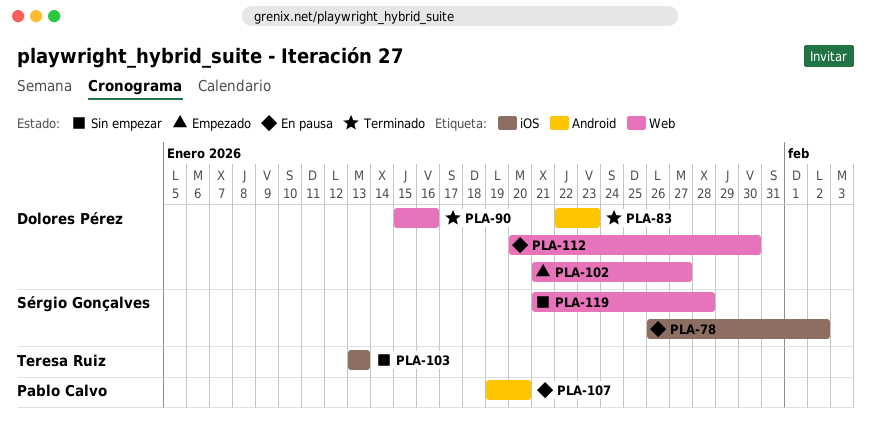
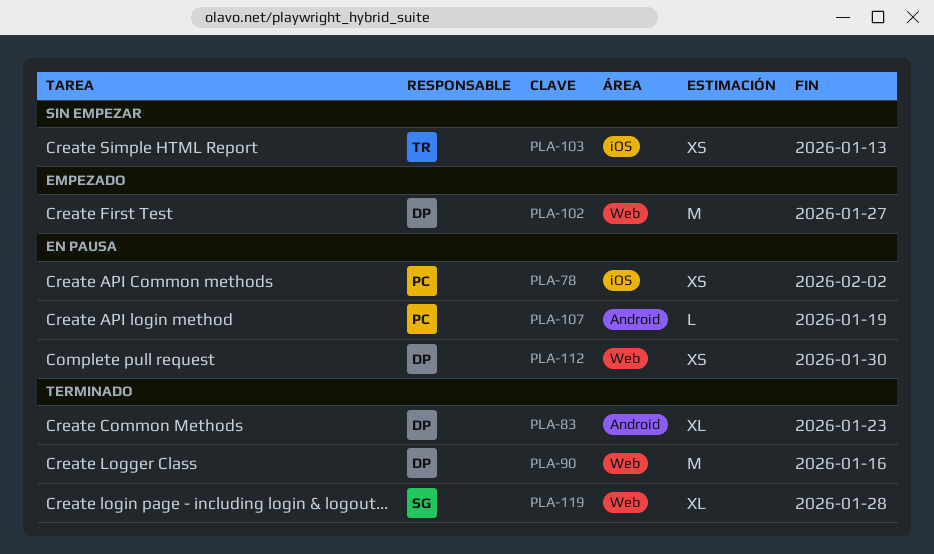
PLA-78, owner: Sérgio Gonçalves -> Pablo Calvo
PLA-107, due: Jan 20 -> Jan 19
PLA-119, status: Sin empezar -> Terminado

